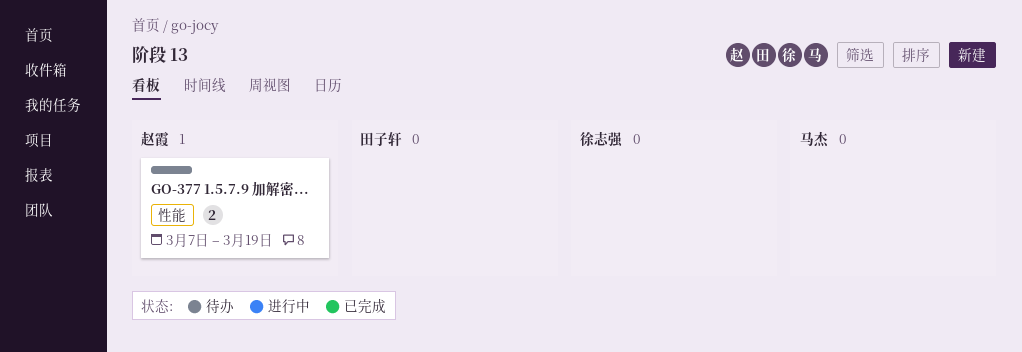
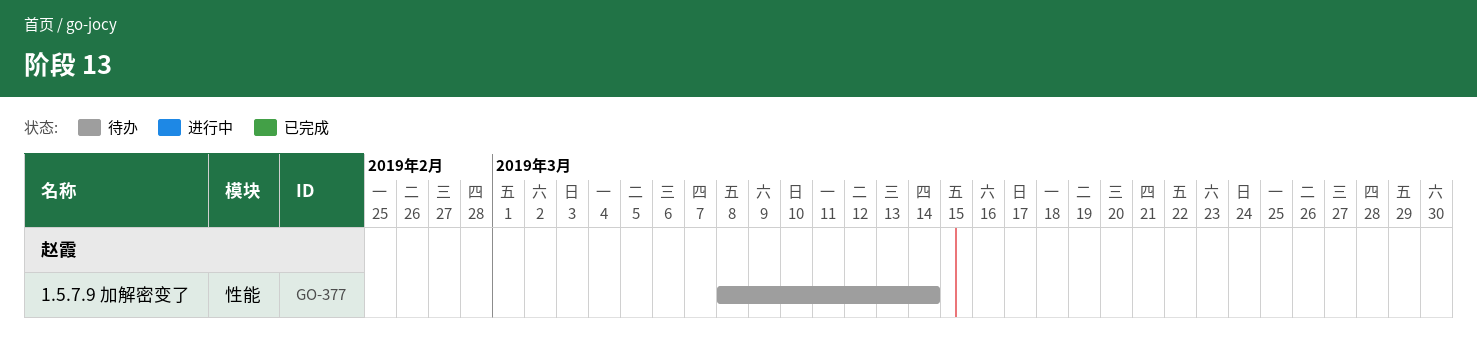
GO-377, start: Mar 7 -> Mar 8
GO-377, due: Mar 19 -> Mar 14

